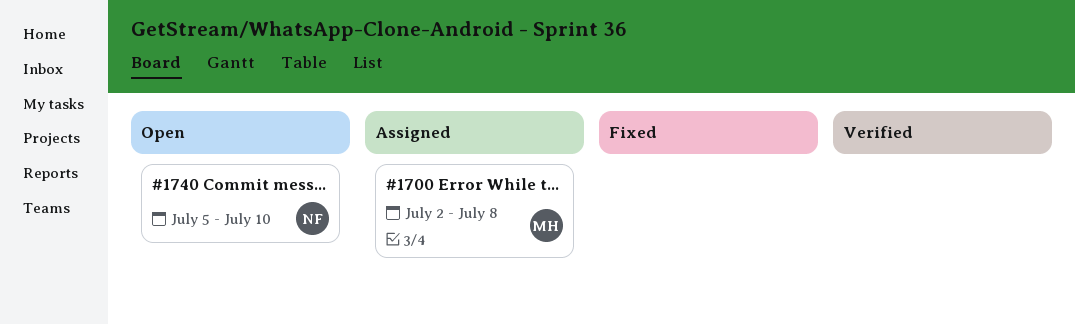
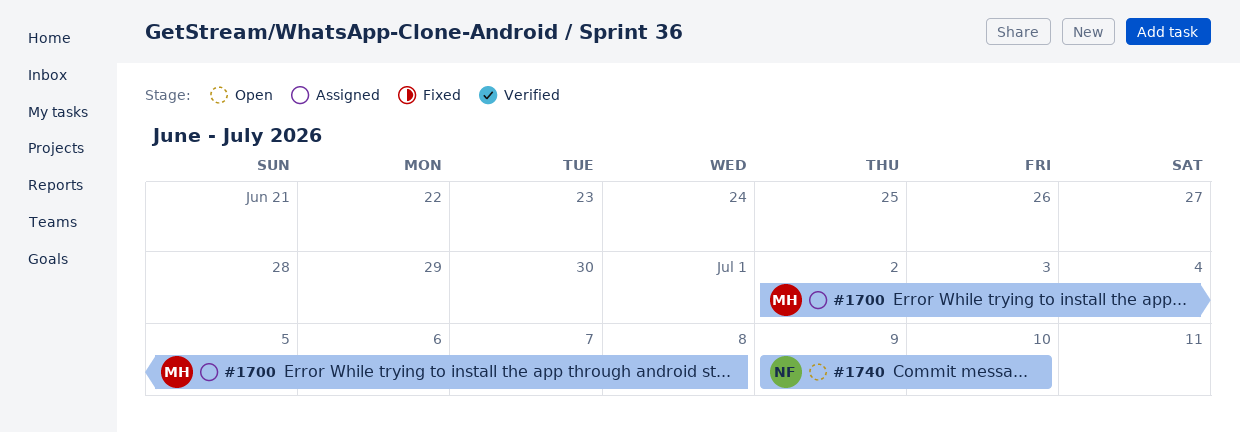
#1740, start: Jul 5 -> Jul 9

